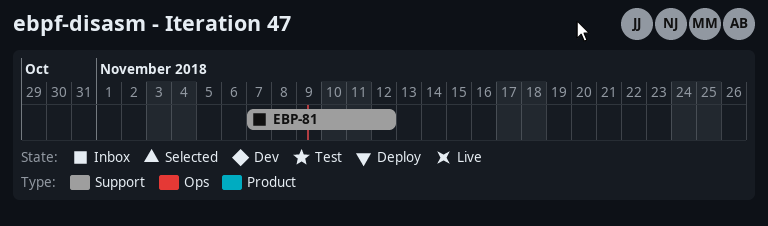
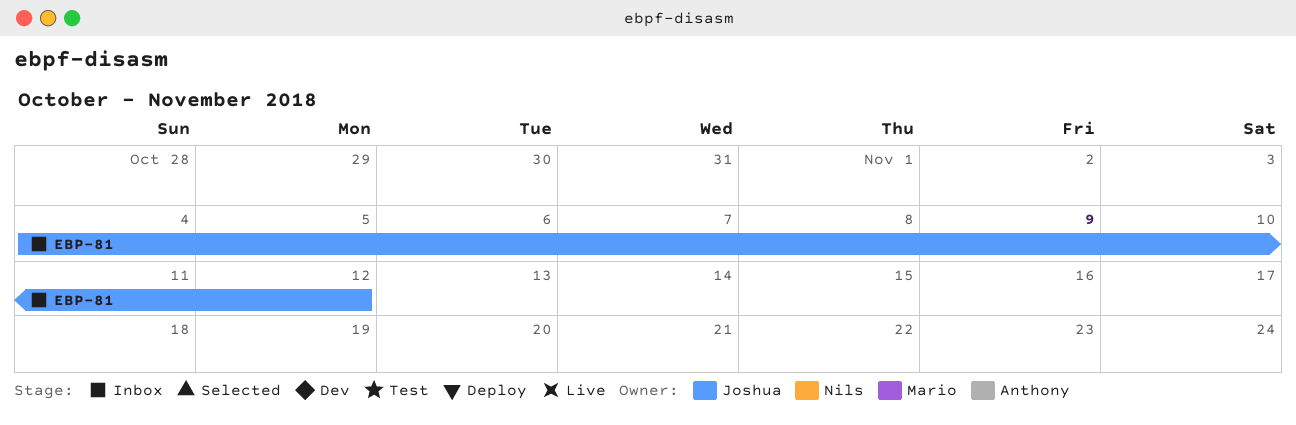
EBP-81, start: Nov 7 -> Nov 4

